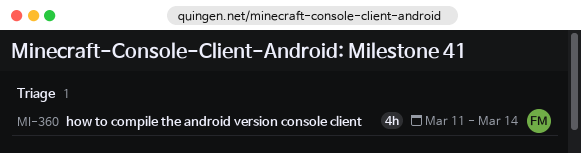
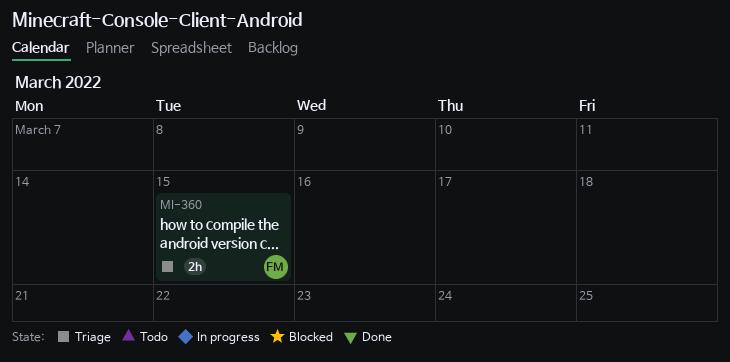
MI-360, estimate: 4h -> 2h
MI-360, due: Mar 14 -> Mar 15

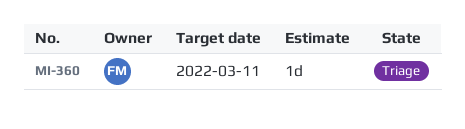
MI-360, estimate: 2h -> 1d
MI-360, due: Mar 15 -> Mar 11

